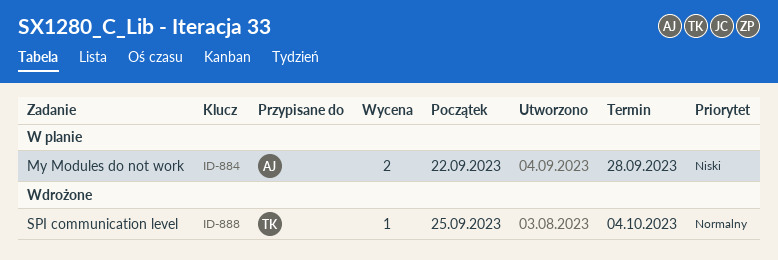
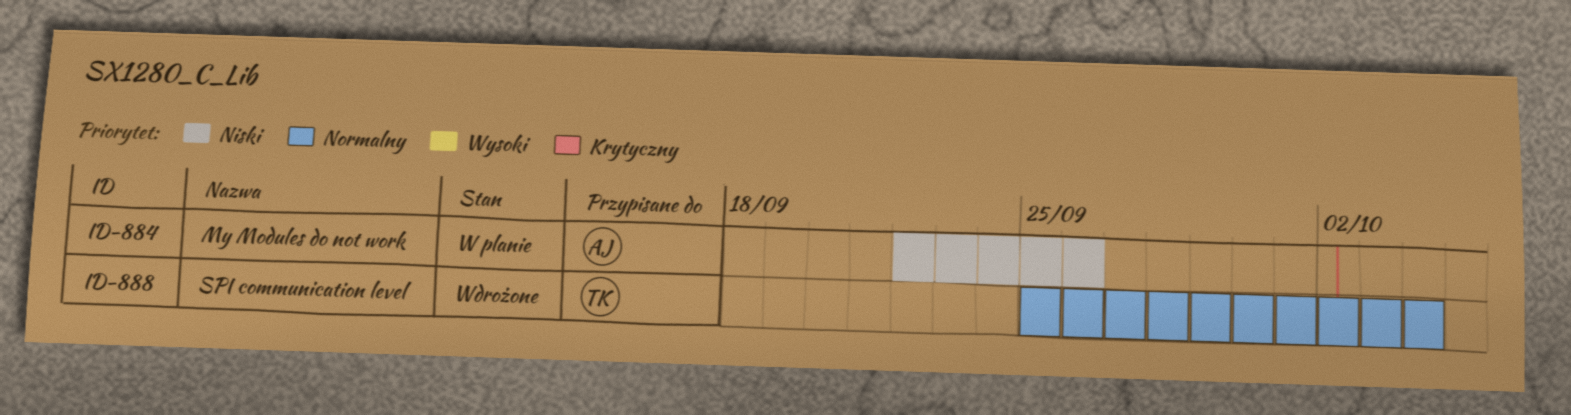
ID-884, due: Sep 28 -> Sep 26

